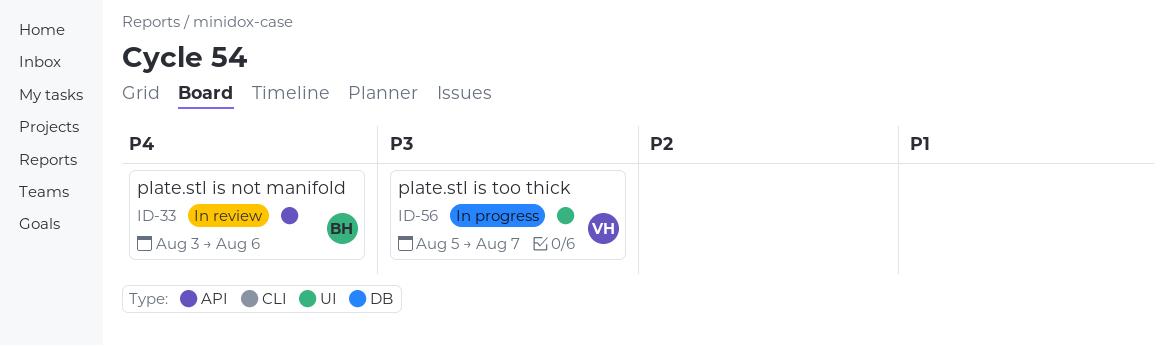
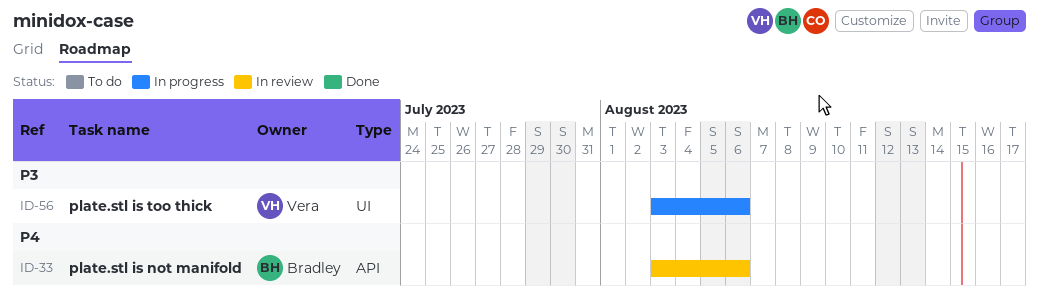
ID-56, start: Aug 5 -> Aug 3
ID-56, due: Aug 7 -> Aug 6

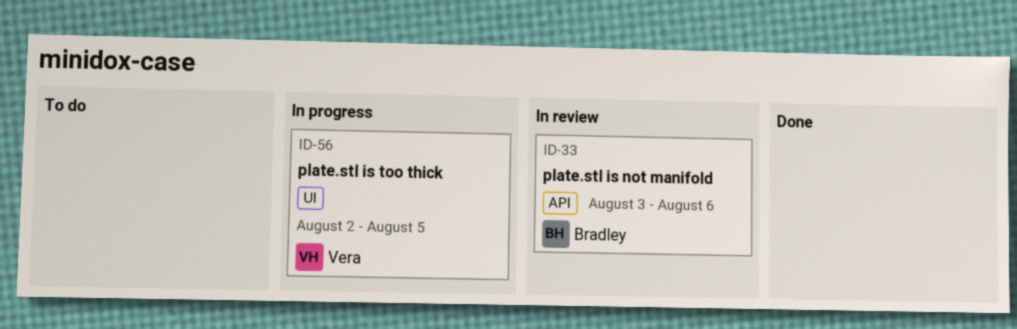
ID-56, start: Aug 3 -> Aug 2
ID-56, due: Aug 6 -> Aug 5

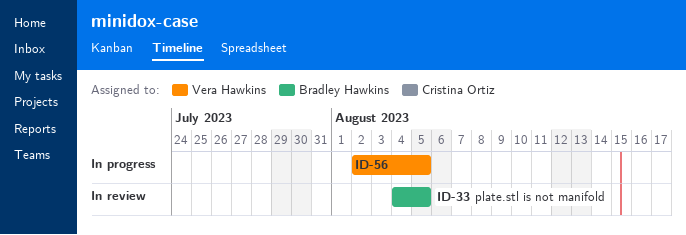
ID-33, start: Aug 3 -> Aug 4
ID-33, due: Aug 6 -> Aug 5

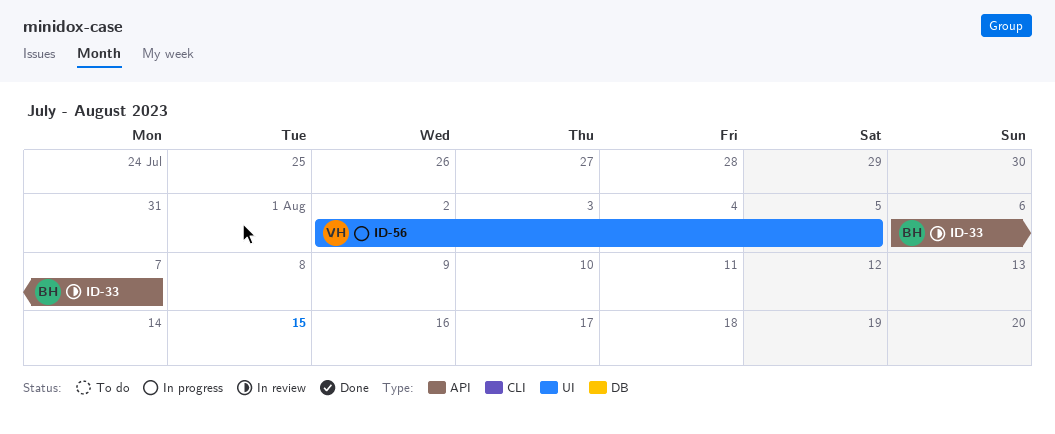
ID-33, start: Aug 4 -> Aug 6
ID-33, due: Aug 5 -> Aug 7

